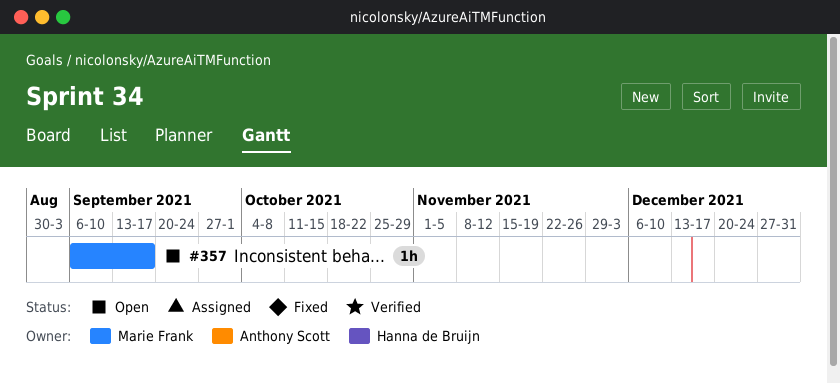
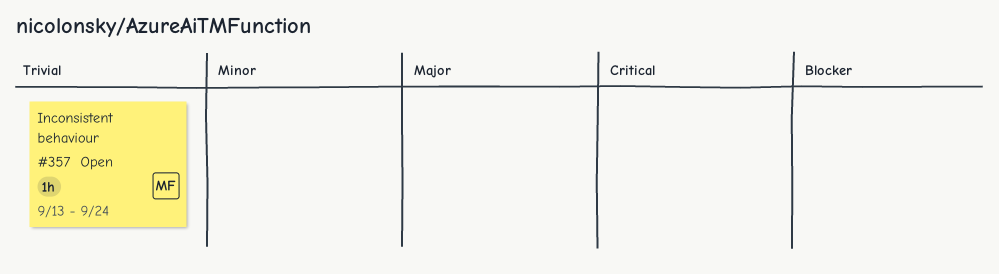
#357, start: Sep 6 -> Sep 13
#357, due: Sep 17 -> Sep 24

